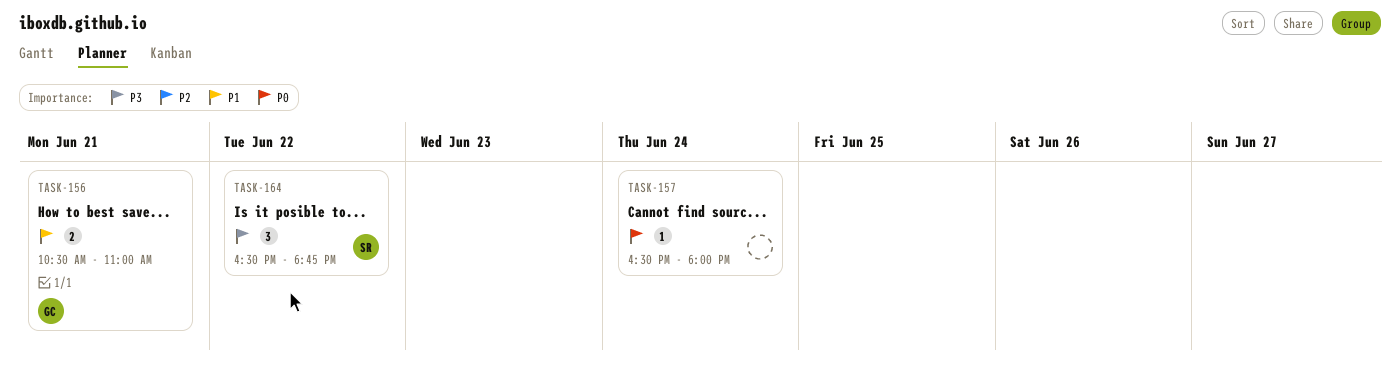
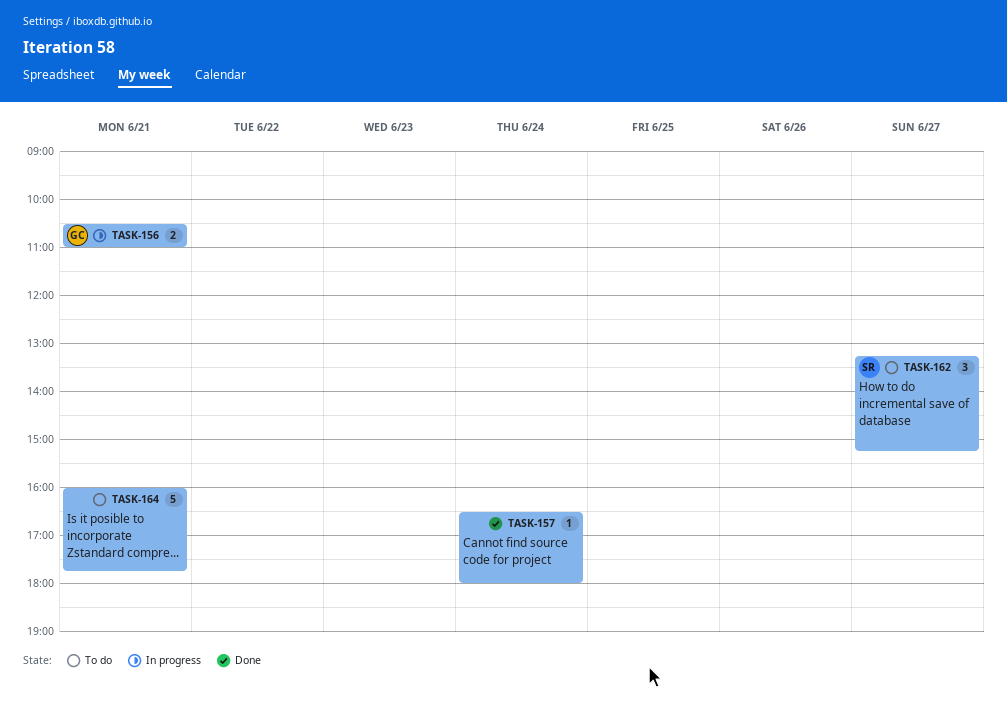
TASK-162: none -> present
TASK-164, owner: SR -> none
TASK-164, estimate: 3 -> 5
TASK-164, day: Jun 22 -> Jun 21
TASK-164, begins: 16:30 -> 16:00
TASK-164, ends: 18:45 -> 17:45

